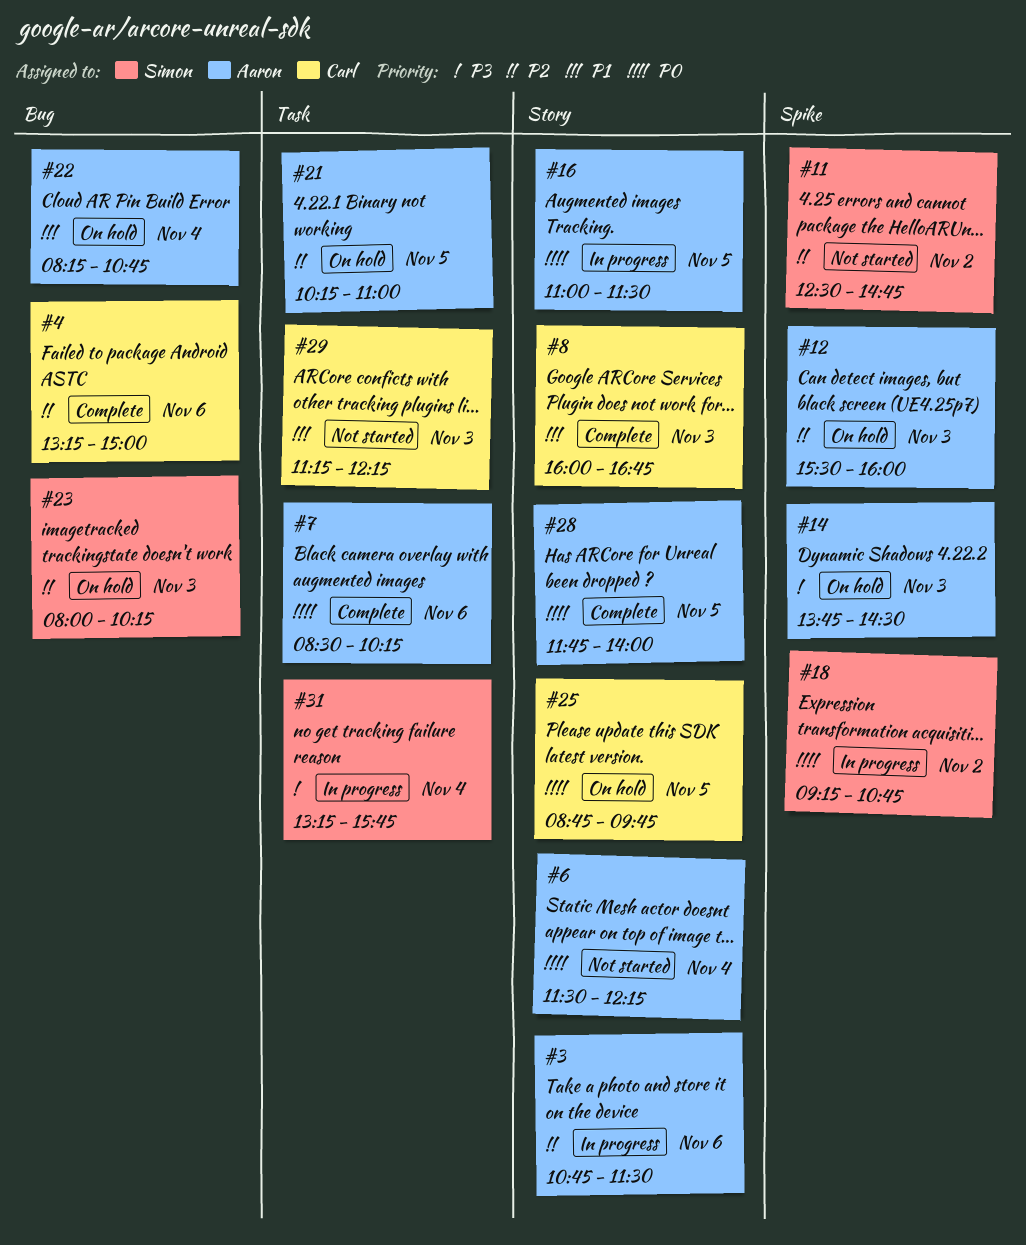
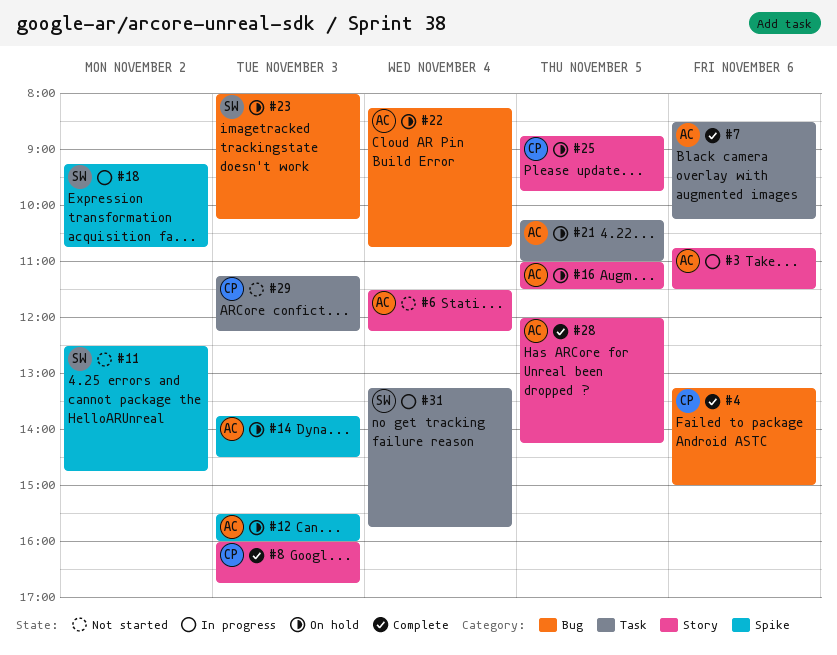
#16, status: In progress -> On hold
#28, begins: 11:45 -> 12:00
#28, ends: 14:00 -> 14:15

